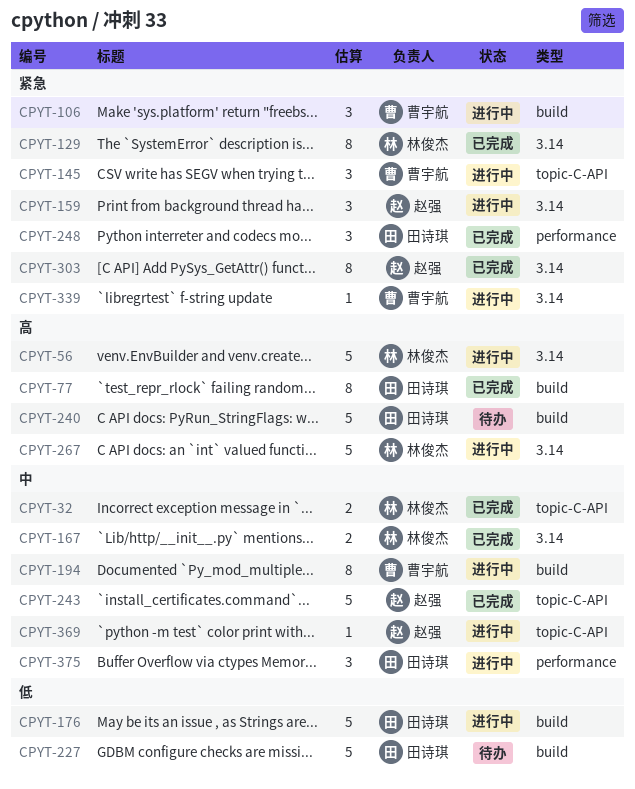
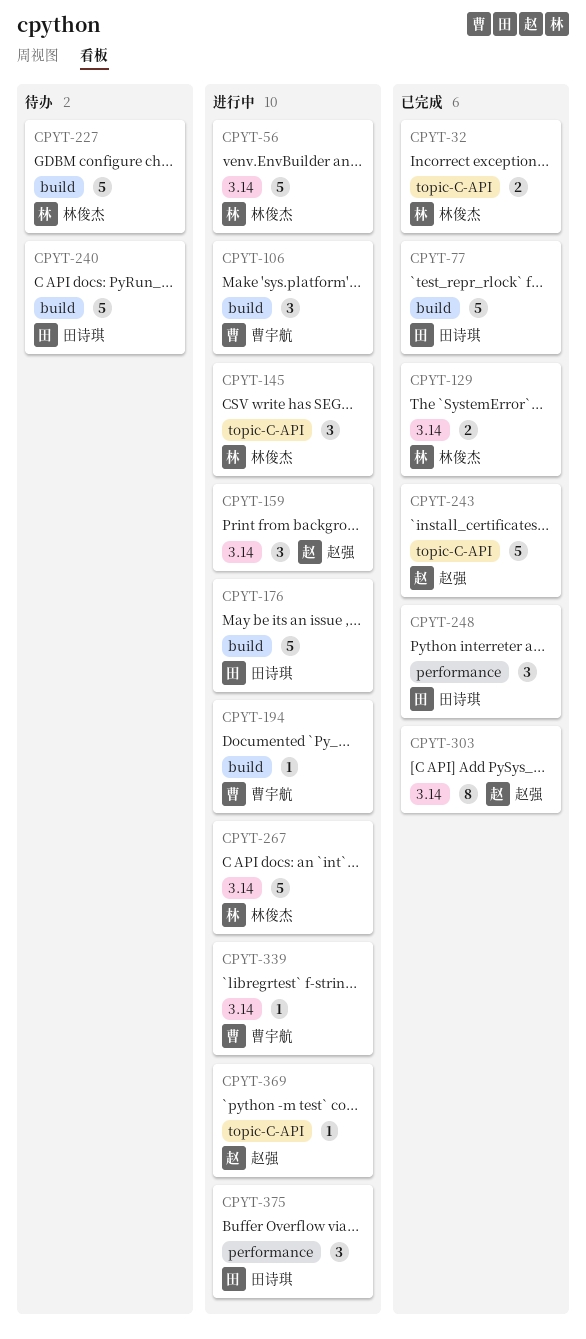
CPYT-77, estimate: 8 -> 5
CPYT-129, estimate: 8 -> 2
CPYT-145, owner: 曹宇航 -> 林俊杰
CPYT-167: present -> none
CPYT-194, estimate: 8 -> 1
CPYT-227, owner: 田诗琪 -> 林俊杰

